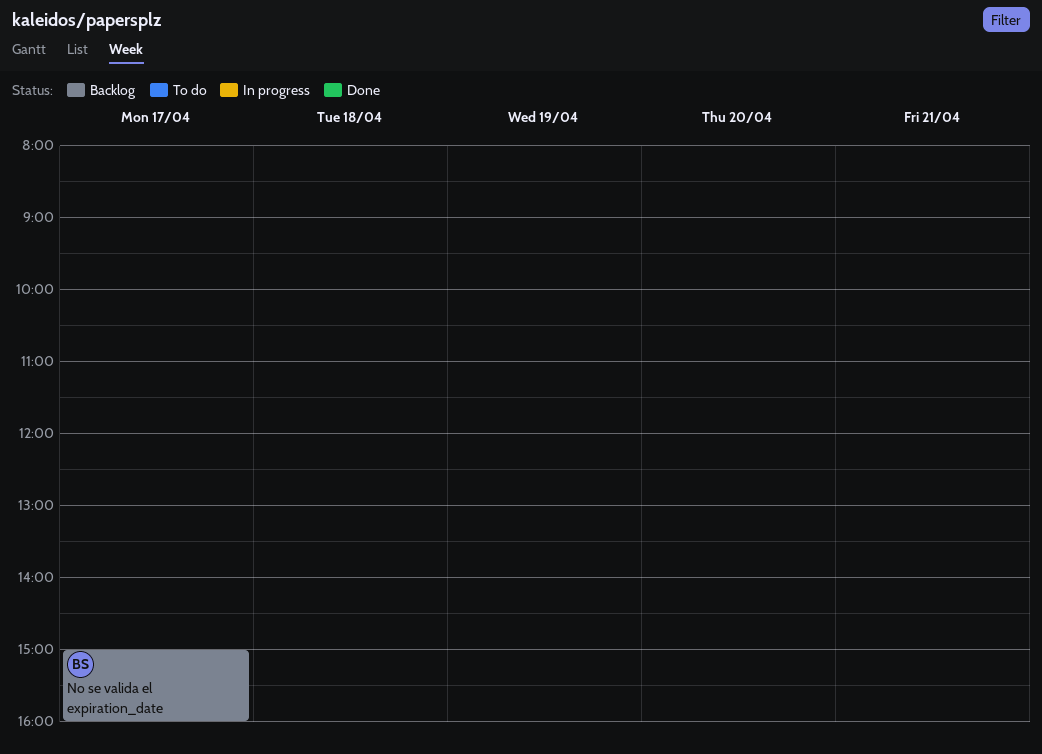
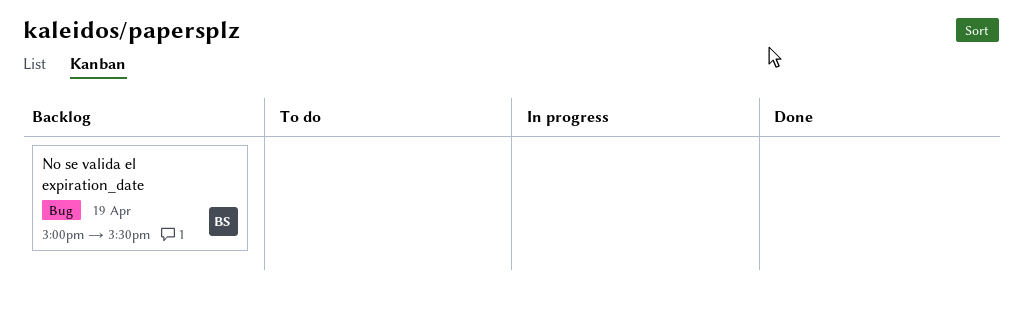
No se valida el expiration_date, day: Apr 17 -> Apr 19
No se valida el expiration_date, ends: 16:00 -> 15:30

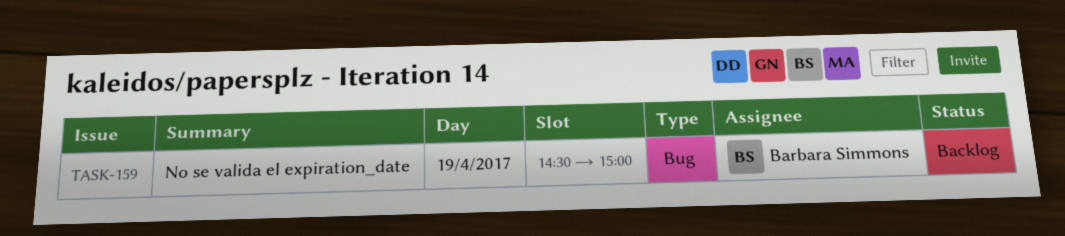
No se valida el expiration_date, begins: 15:00 -> 14:30
No se valida el expiration_date, ends: 15:30 -> 15:00

